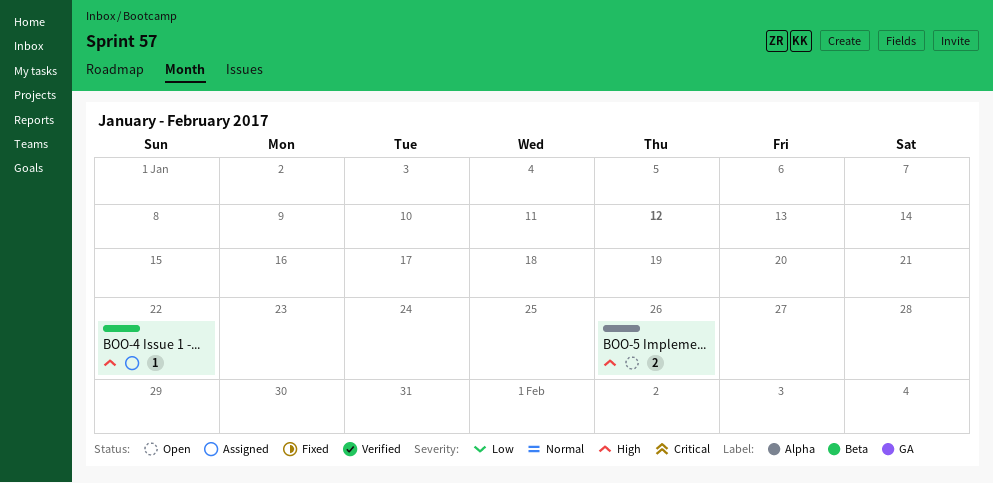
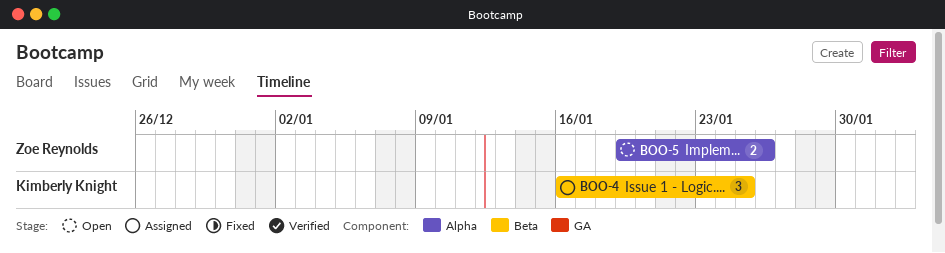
BOO-4, estimate: 1 -> 3
BOO-4, due: Jan 22 -> Jan 25

